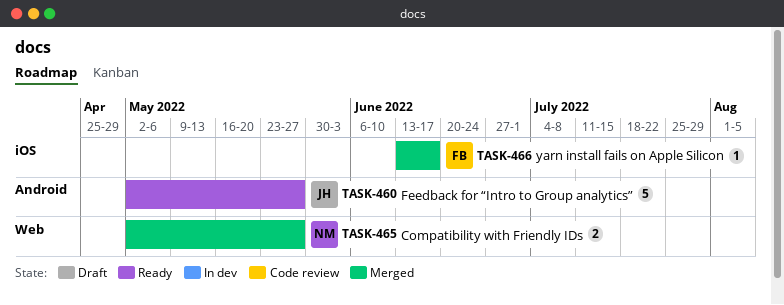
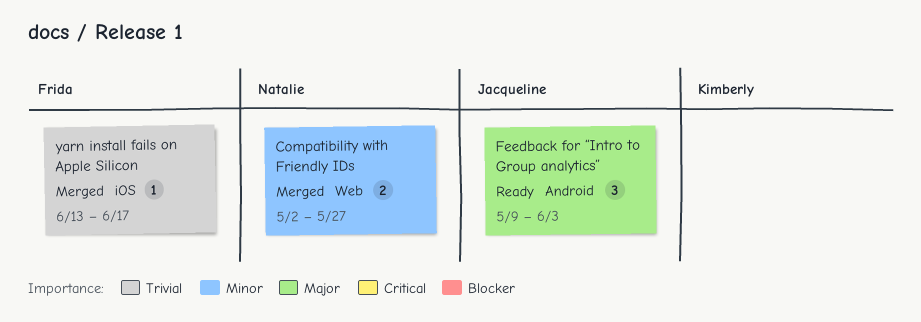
Feedback for “Intro to Group analytics”, estimate: 5 -> 3
Feedback for “Intro to Group analytics”, start: May 2 -> May 9
Feedback for “Intro to Group analytics”, due: May 27 -> Jun 3

